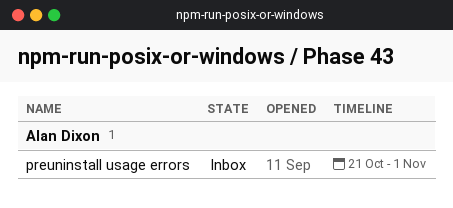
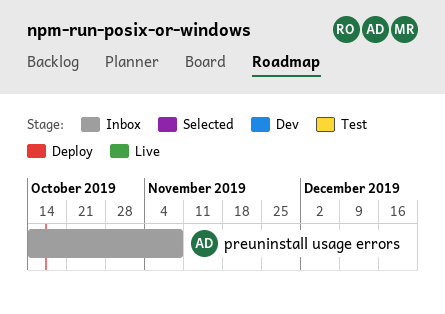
preuninstall usage errors, start: Oct 21 -> Oct 14
preuninstall usage errors, due: Nov 1 -> Nov 8

